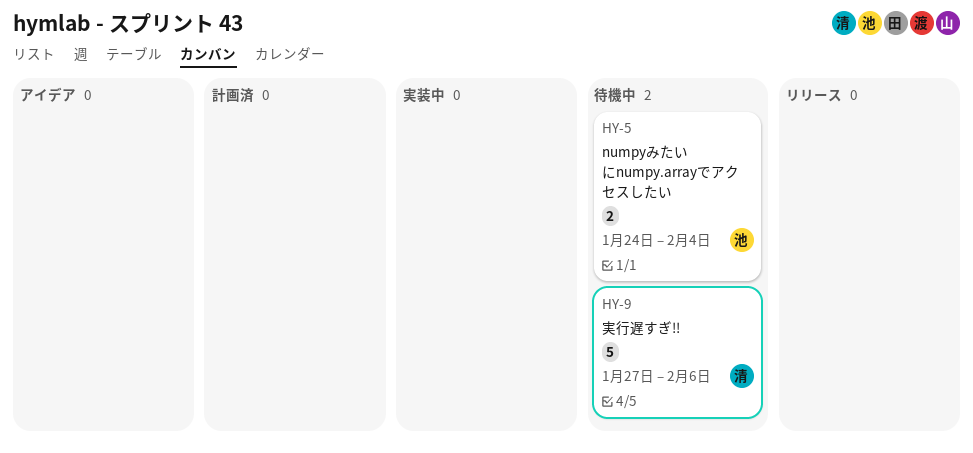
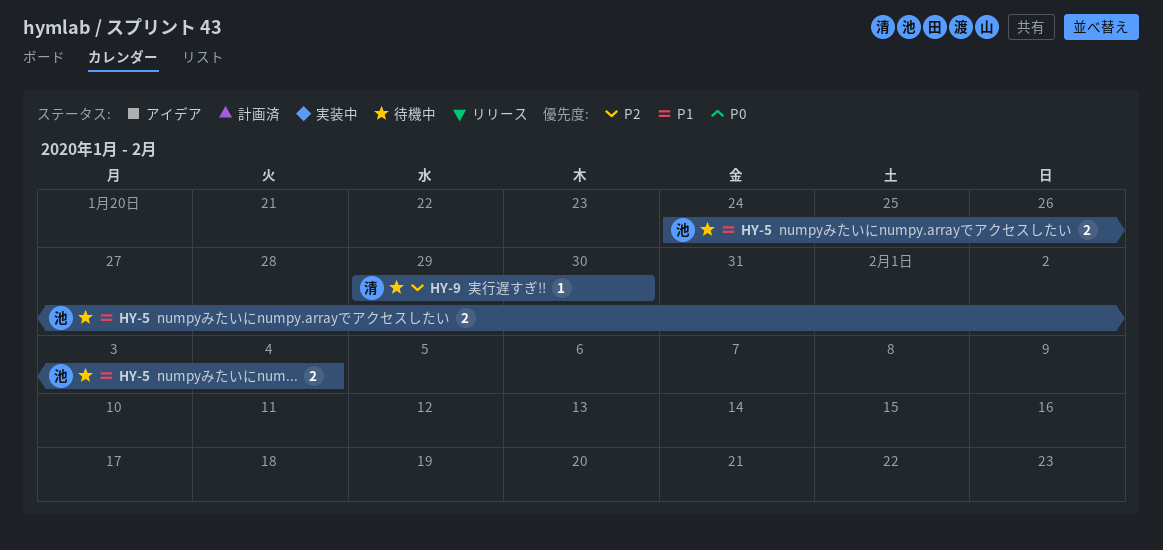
HY-9, estimate: 5 -> 1
HY-9, start: Jan 27 -> Jan 29
HY-9, due: Feb 6 -> Jan 30

